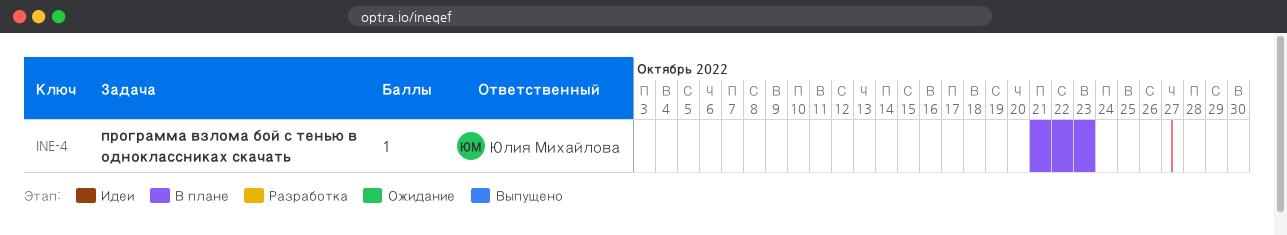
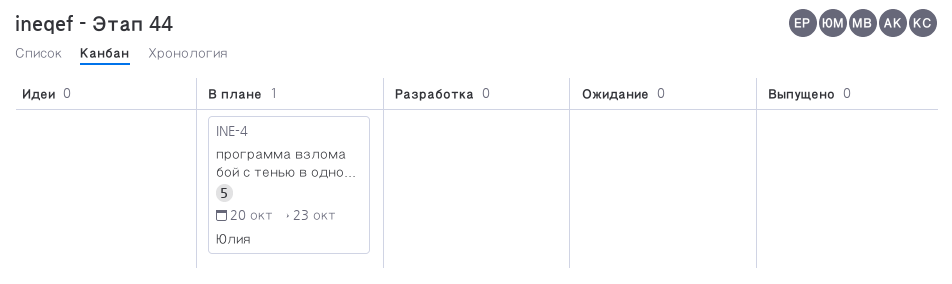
INE-4, estimate: 1 -> 5
INE-4, start: Oct 21 -> Oct 20

